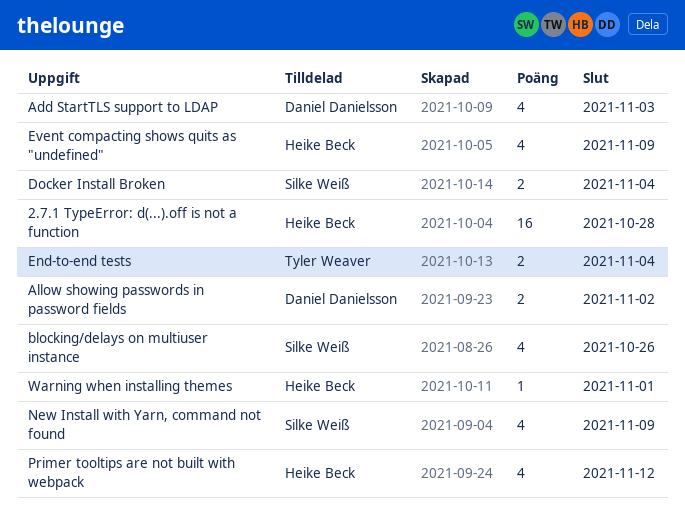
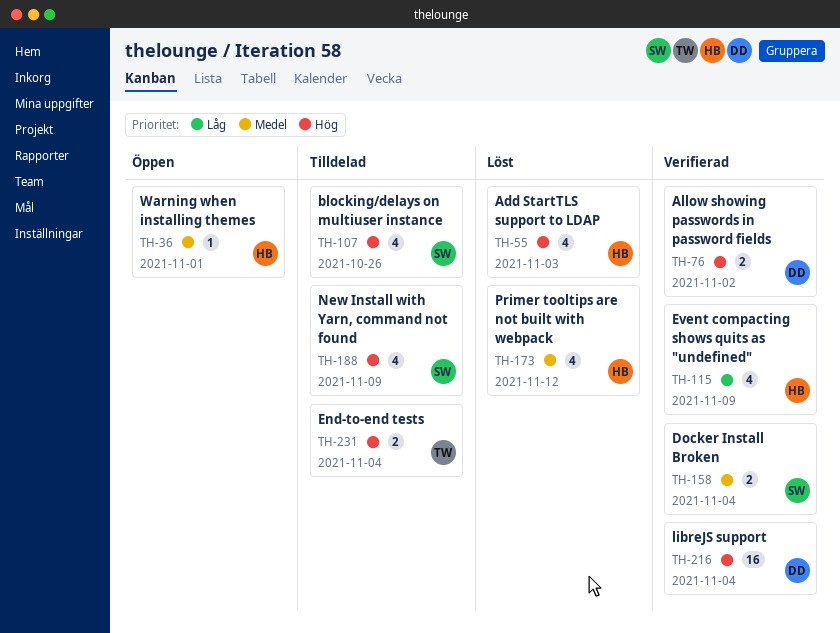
2.7.1 TypeError: d(...).off is not a function: present -> none
Add StartTLS support to LDAP, owner: Daniel Danielsson -> Heike Beck
libreJS support: none -> present

